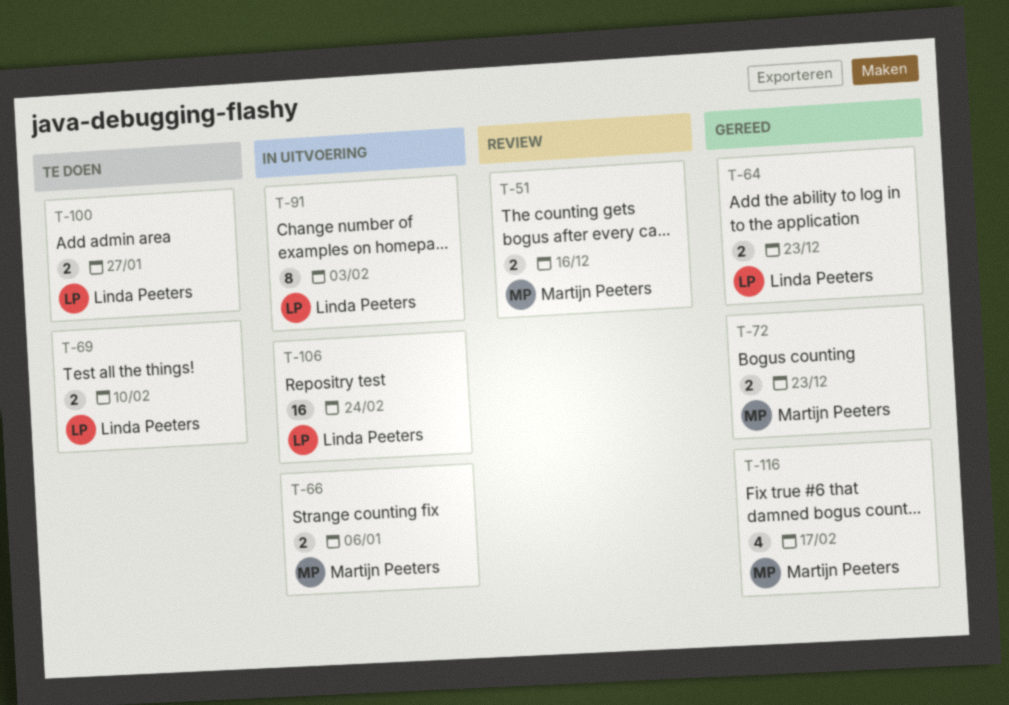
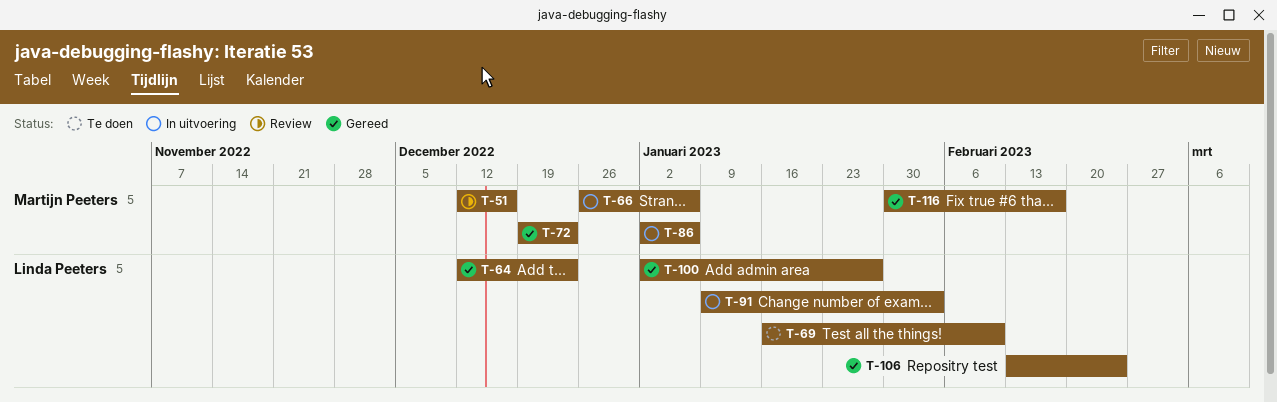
T-86: none -> present
T-100, status: Te doen -> Gereed
T-106, status: In uitvoering -> Gereed

